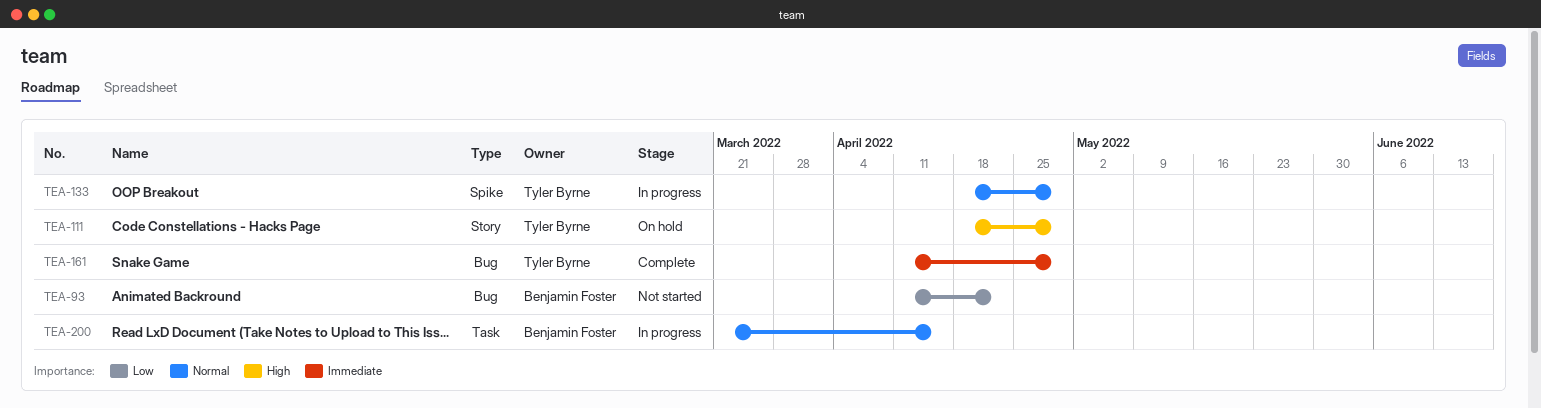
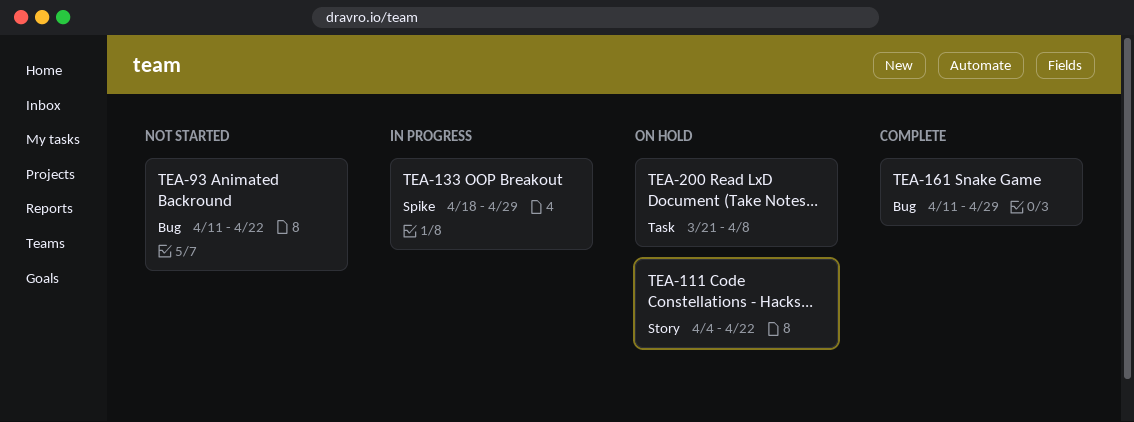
TEA-111, start: Apr 18 -> Apr 4
TEA-111, due: Apr 29 -> Apr 22
TEA-200, status: In progress -> On hold
TEA-200, due: Apr 15 -> Apr 8

